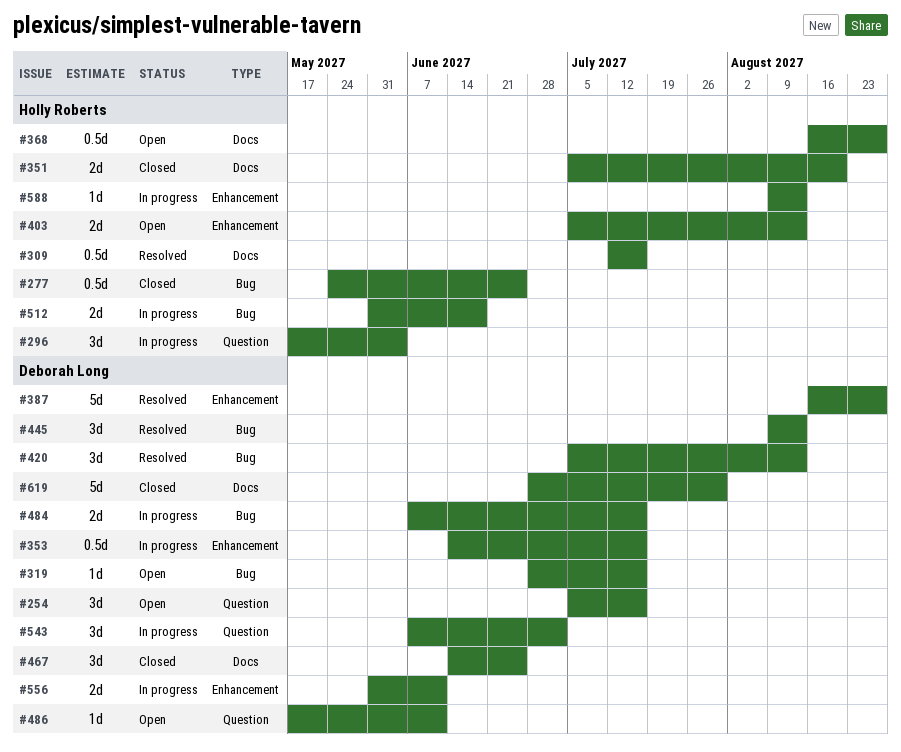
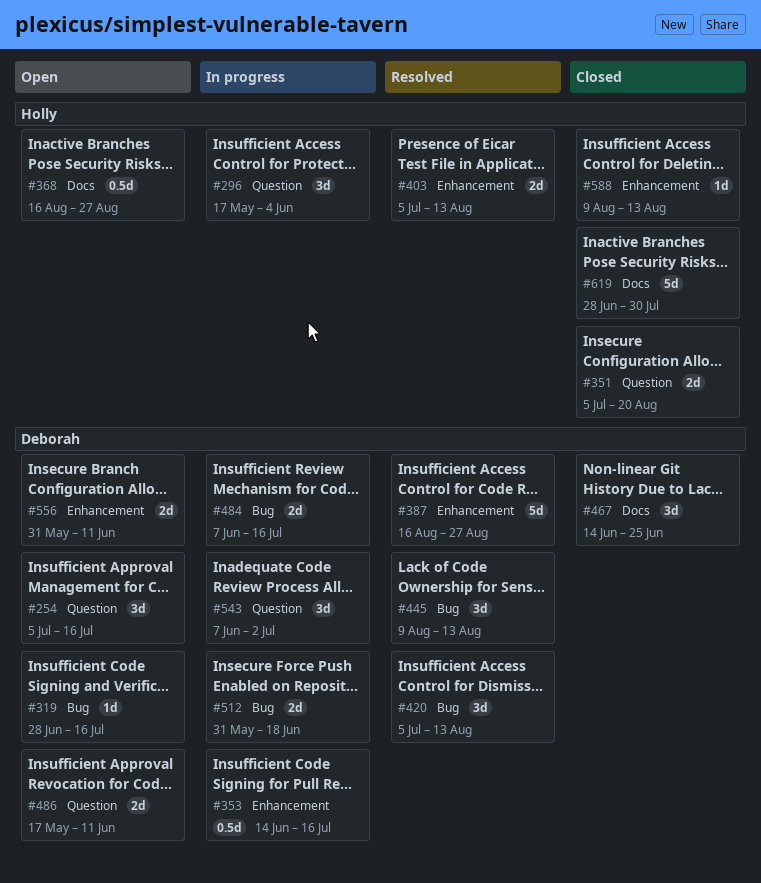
#277: present -> none
#309: present -> none
#351, label: Docs -> Question
#403, status: Open -> Resolved
#486, estimate: 1d -> 2d
#512, owner: Holly Roberts -> Deborah Long
#556, status: In progress -> Open
#588, status: In progress -> Closed
#619, owner: Deborah Long -> Holly Roberts

